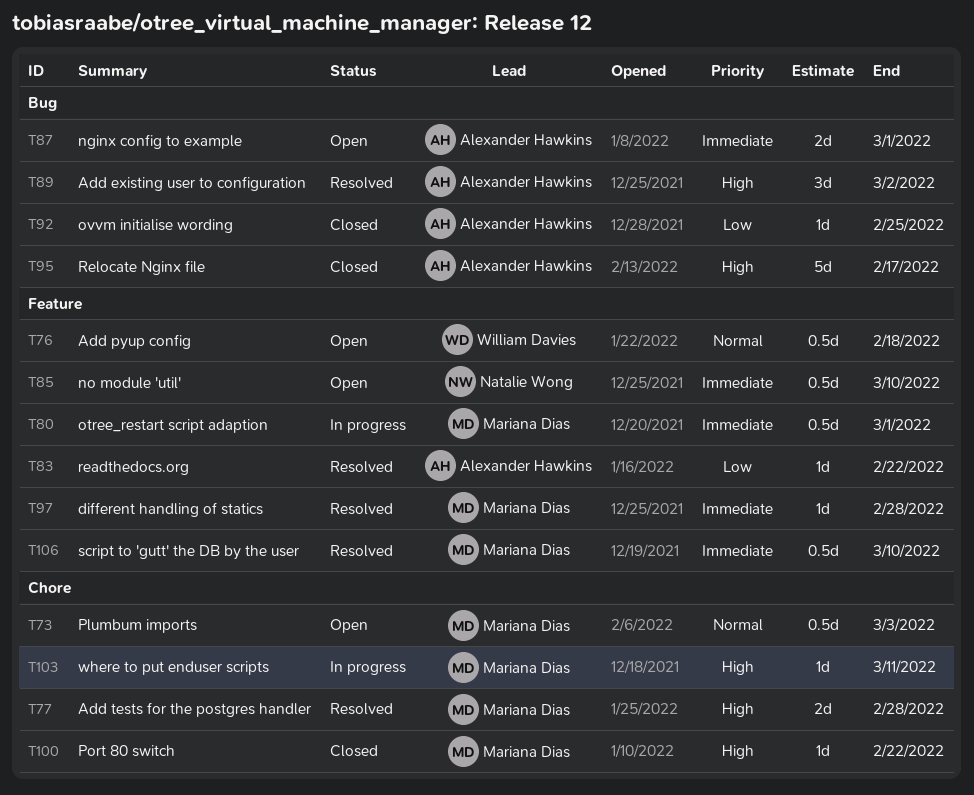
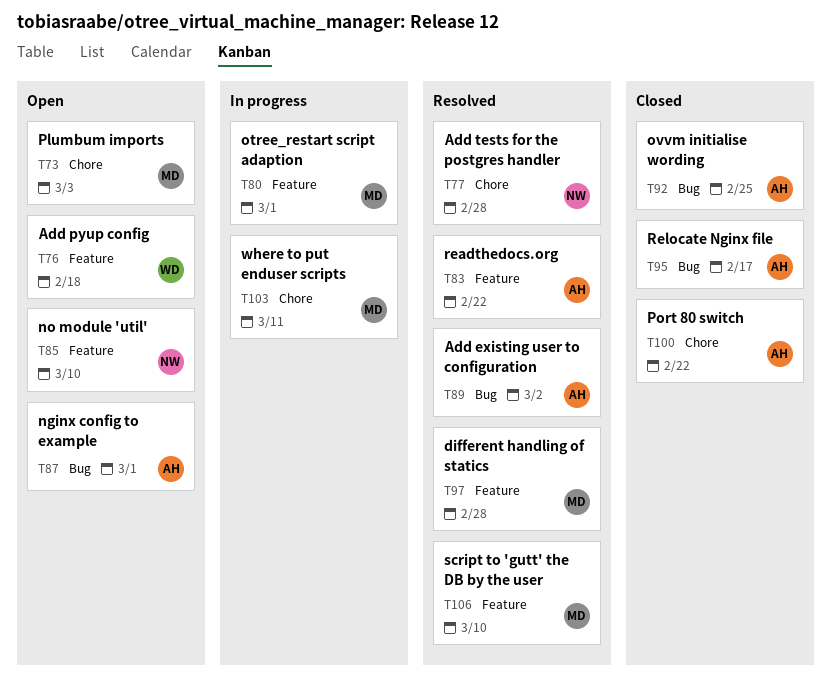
T77, owner: Mariana Dias -> Natalie Wong
T100, owner: Mariana Dias -> Alexander Hawkins

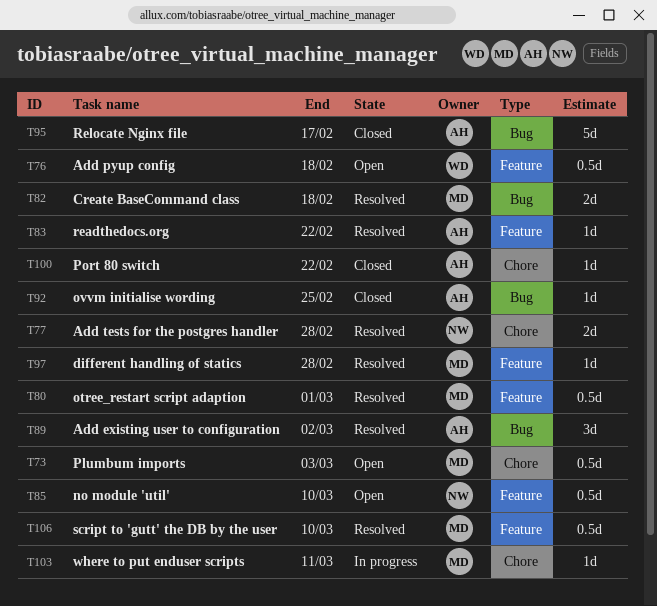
T80, status: In progress -> Resolved
T82: none -> present
T87: present -> none

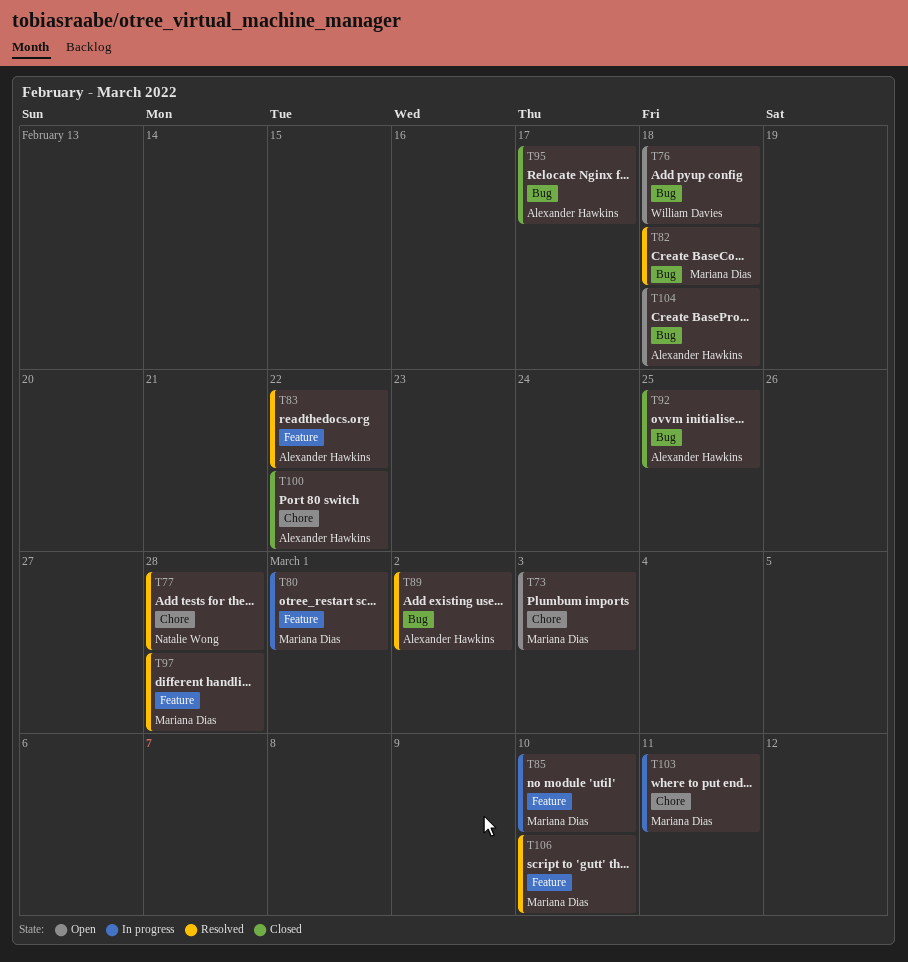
T76, label: Feature -> Bug
T80, status: Resolved -> In progress
T85, status: Open -> In progress
T85, owner: Natalie Wong -> Mariana Dias
T104: none -> present

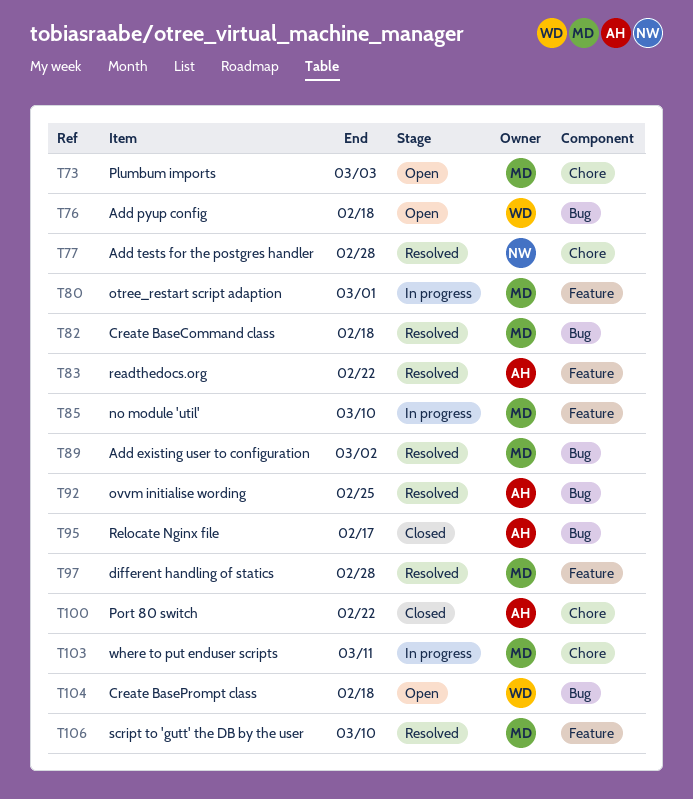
T89, owner: Alexander Hawkins -> Mariana Dias
T92, status: Closed -> Resolved
T104, owner: Alexander Hawkins -> William Davies

